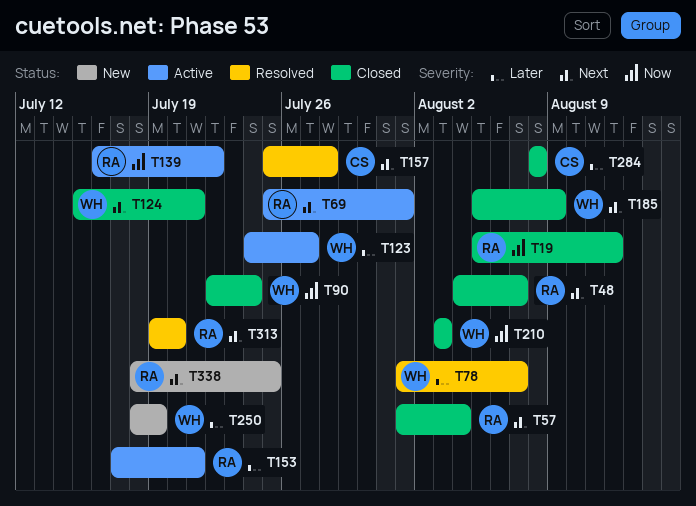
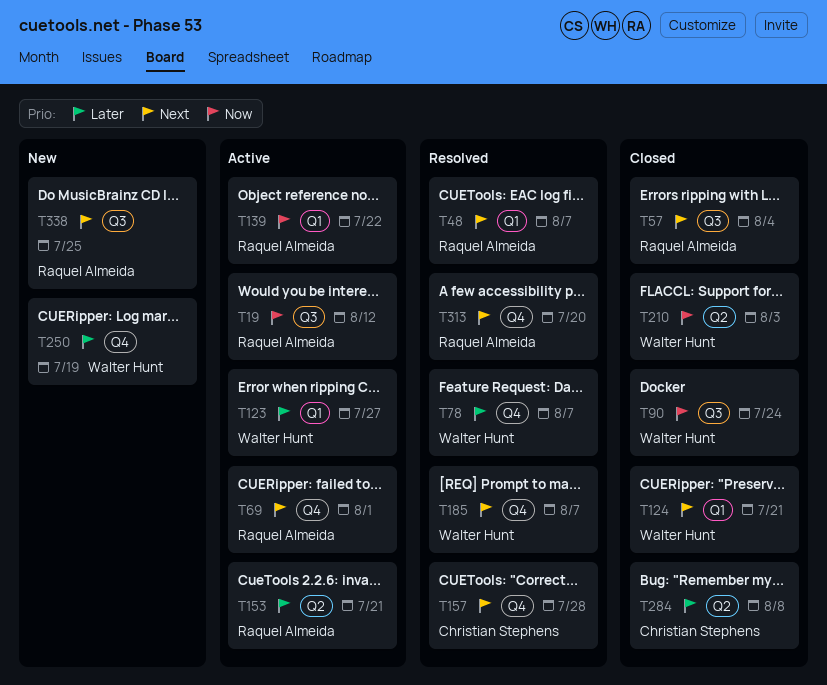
T19, status: Closed -> Active
T48, status: Closed -> Resolved
T185, status: Closed -> Resolved
T185, due: Aug 9 -> Aug 7

